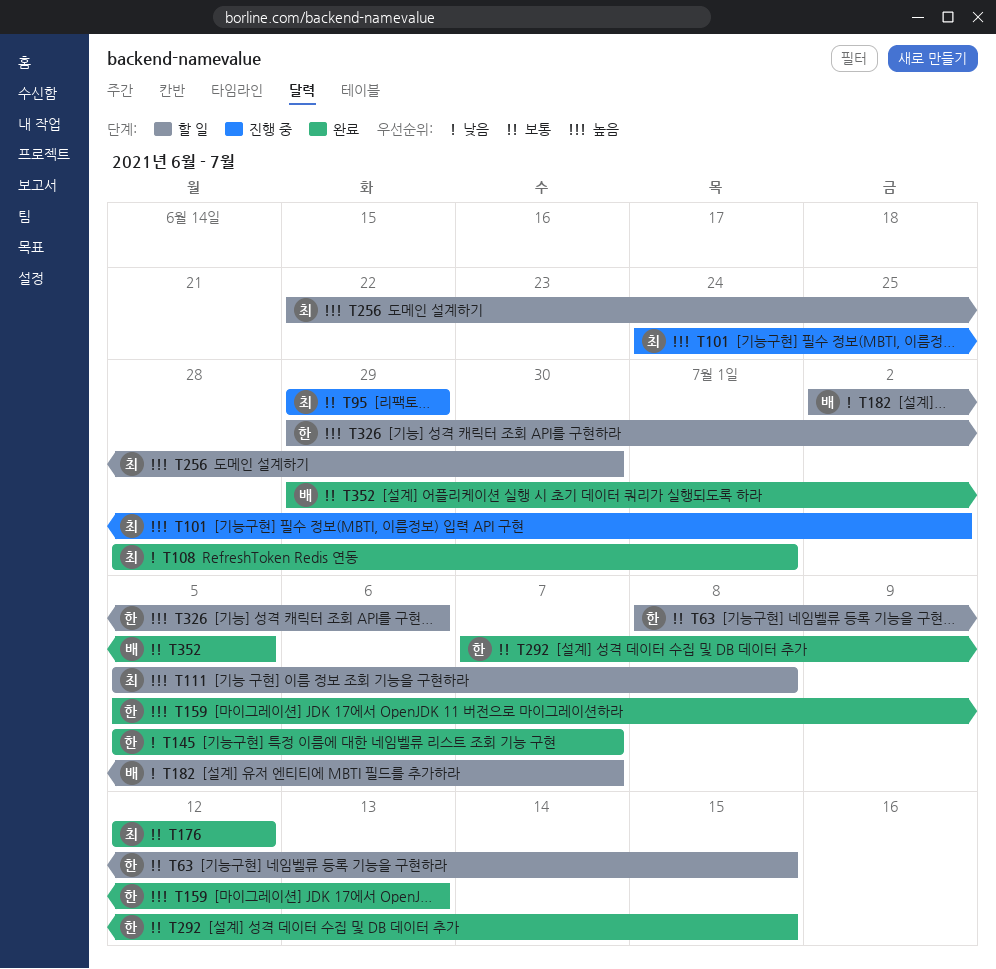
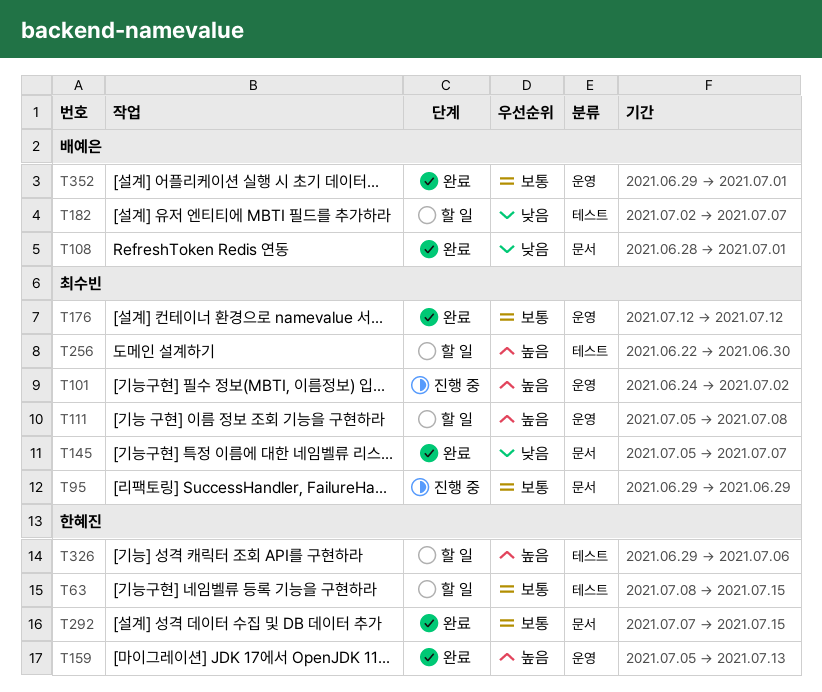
T108, owner: 최수빈 -> 배예은
T145, owner: 한혜진 -> 최수빈
T352, due: Jul 5 -> Jul 1

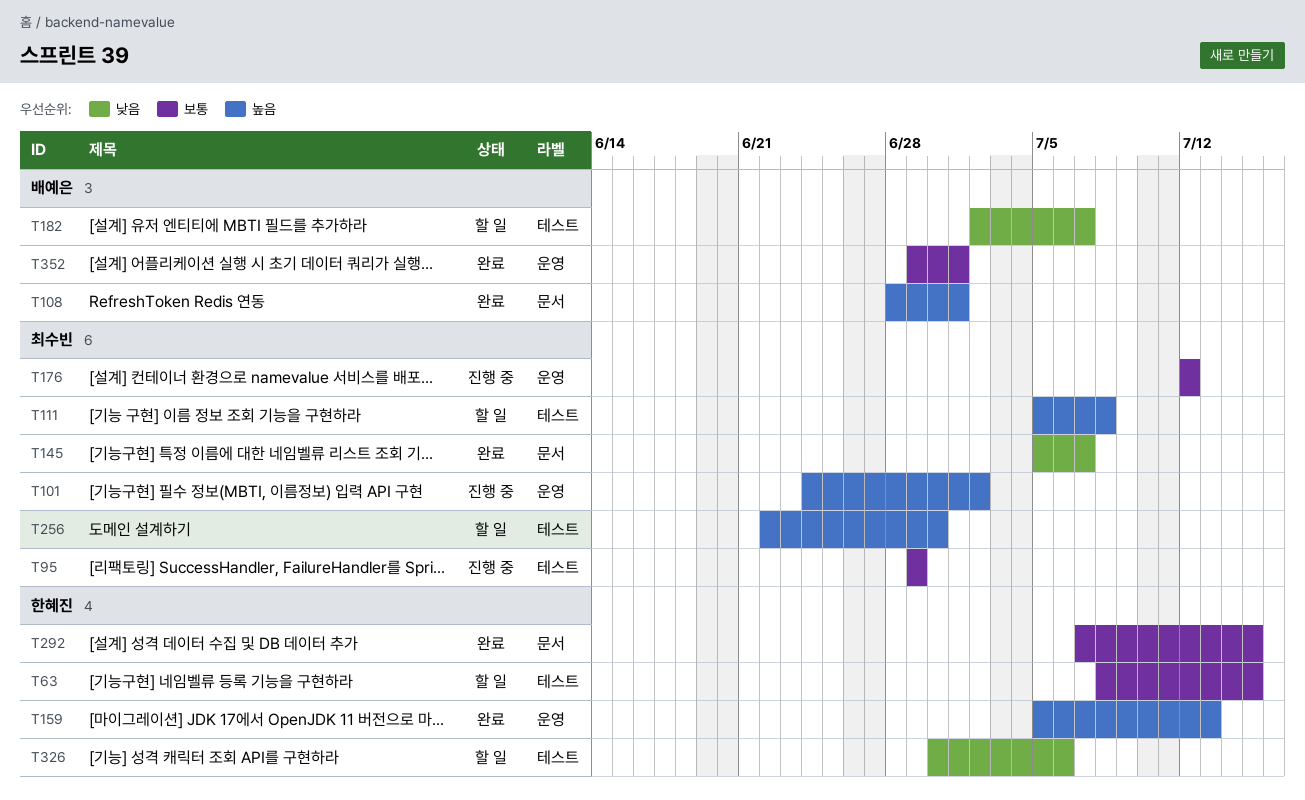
T95, label: 문서 -> 테스트
T108, priority: 낮음 -> 높음
T111, label: 운영 -> 테스트
T176, status: 완료 -> 진행 중
T326, priority: 높음 -> 낮음
T326, start: Jun 29 -> Jun 30

